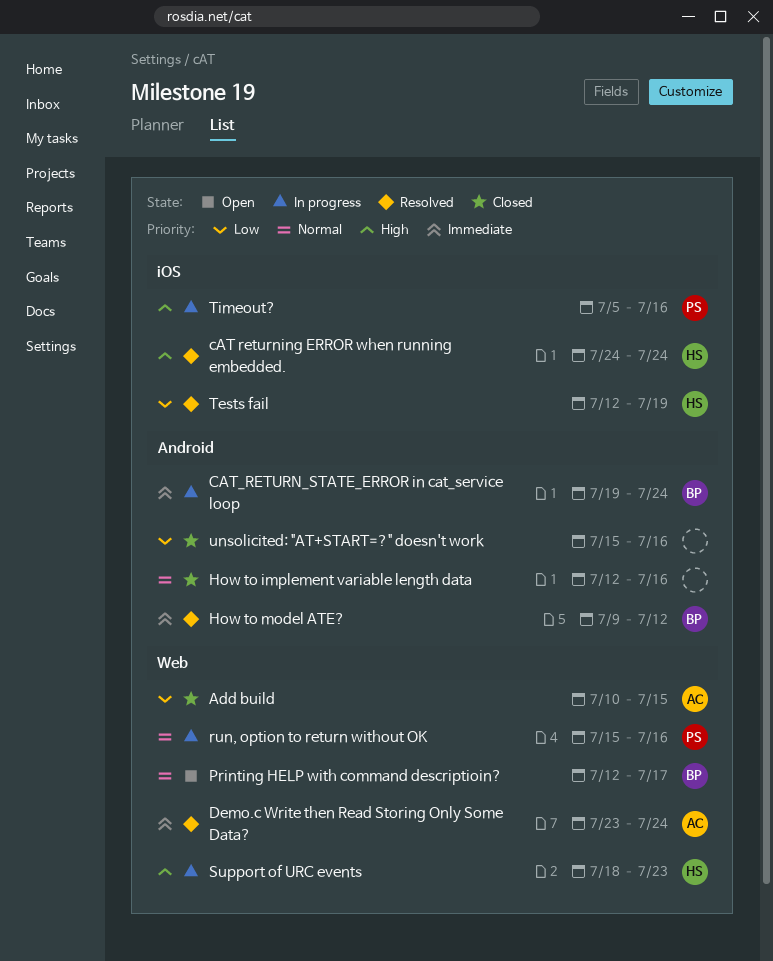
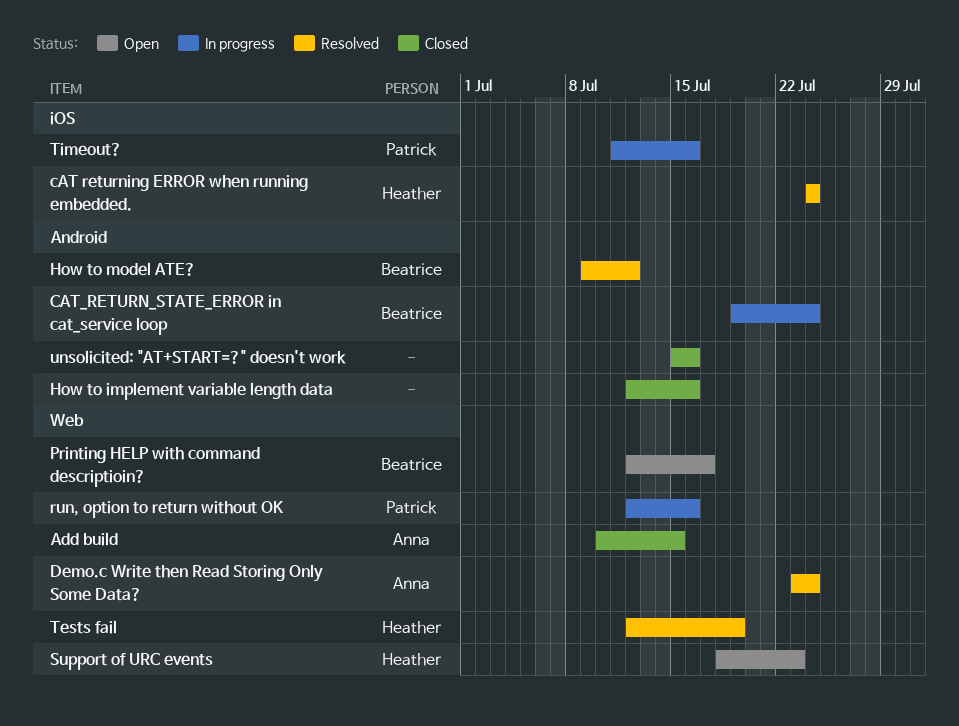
run, option to return without OK, start: Jul 15 -> Jul 12
Support of URC events, status: In progress -> Open
Tests fail, label: iOS -> Web
Timeout?, start: Jul 5 -> Jul 11

